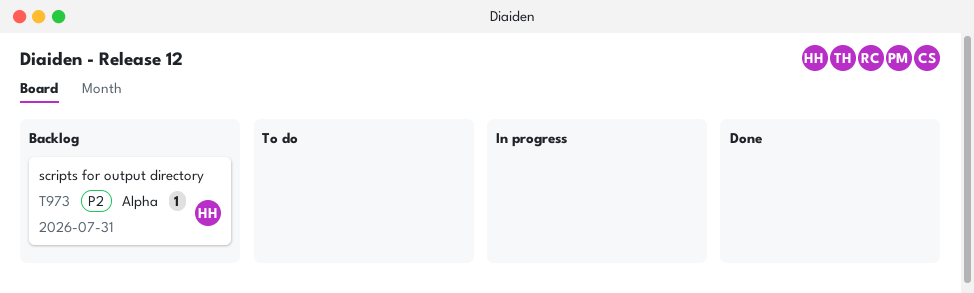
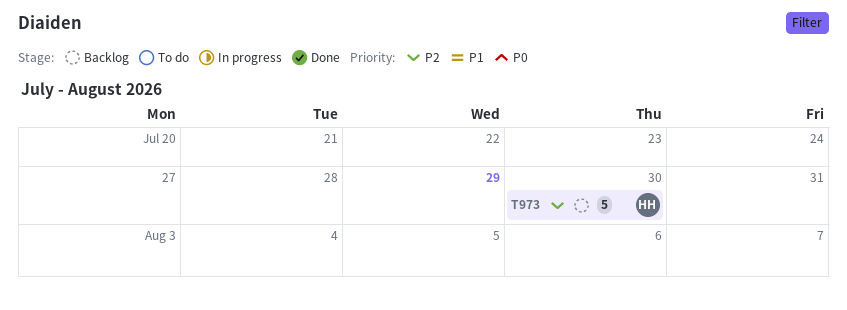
T973, estimate: 1 -> 5
T973, due: Jul 31 -> Jul 30

